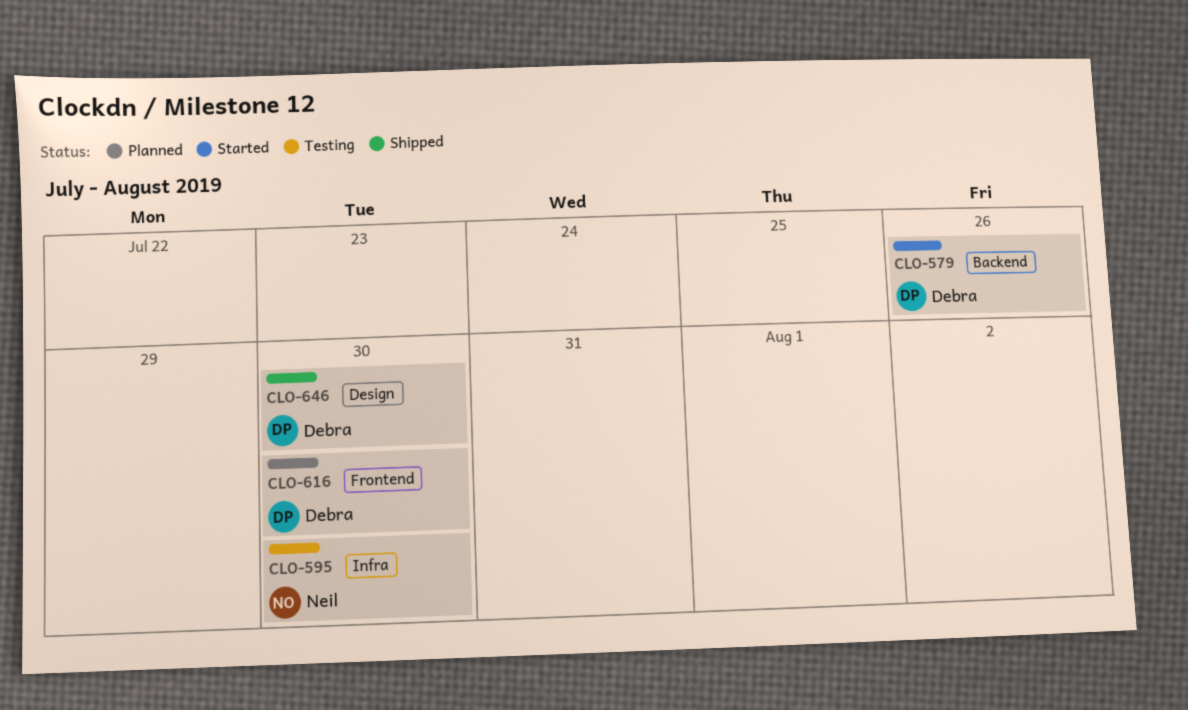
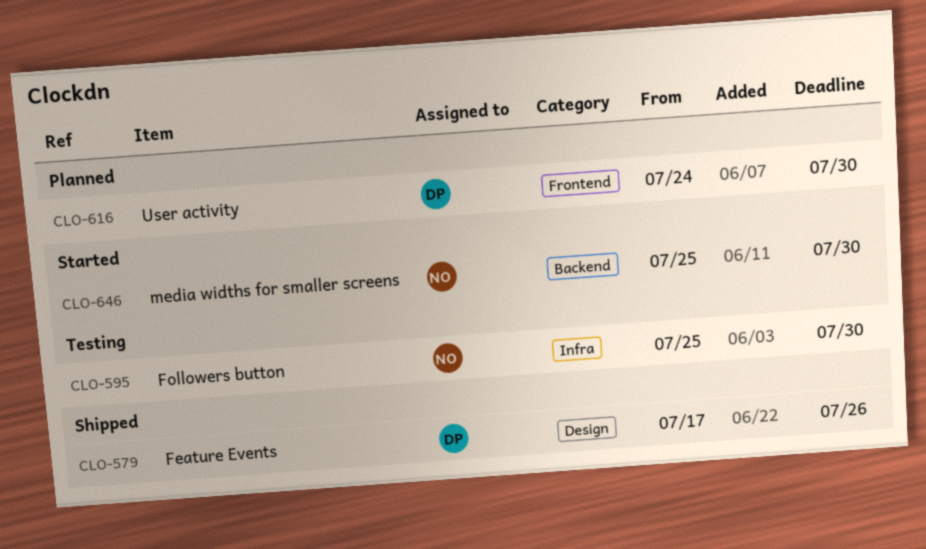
CLO-579, status: Started -> Shipped
CLO-579, label: Backend -> Design
CLO-646, status: Shipped -> Started
CLO-646, owner: Debra -> Neil
CLO-646, label: Design -> Backend

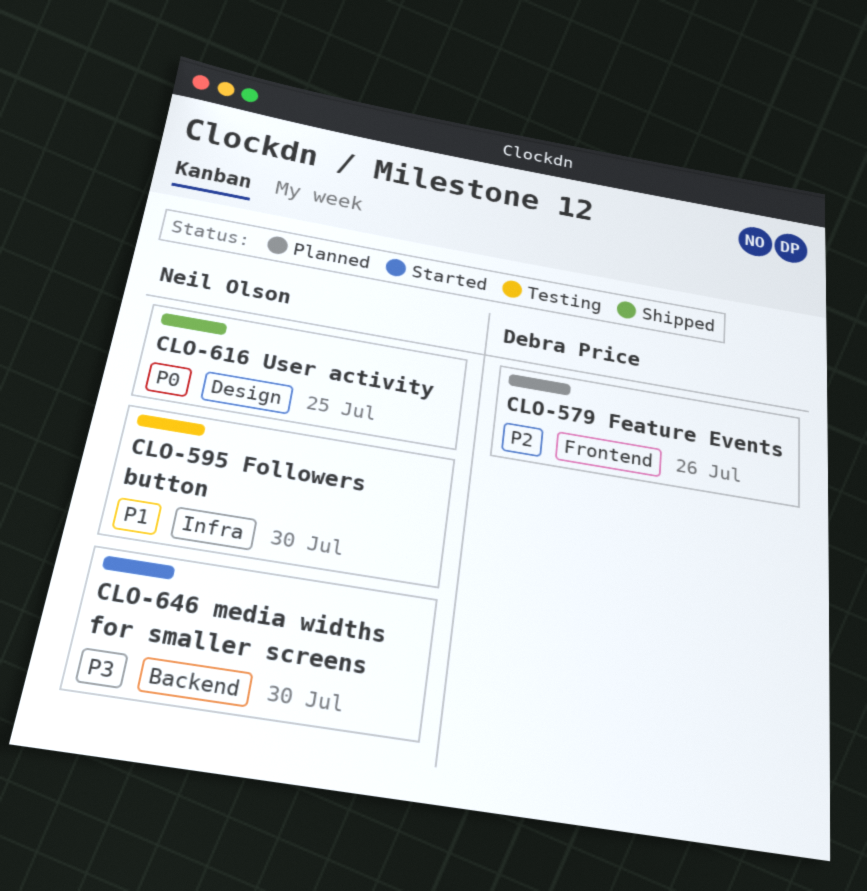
CLO-579, status: Shipped -> Planned
CLO-579, label: Design -> Frontend
CLO-616, status: Planned -> Shipped
CLO-616, owner: Debra Price -> Neil Olson
CLO-616, label: Frontend -> Design
CLO-616, due: Jul 30 -> Jul 25

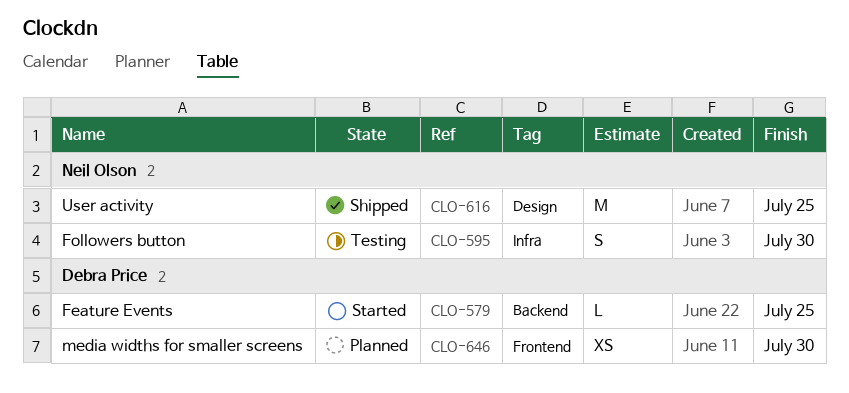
CLO-579, status: Planned -> Started
CLO-579, label: Frontend -> Backend
CLO-579, due: Jul 26 -> Jul 25
CLO-646, status: Started -> Planned
CLO-646, owner: Neil Olson -> Debra Price
CLO-646, label: Backend -> Frontend

